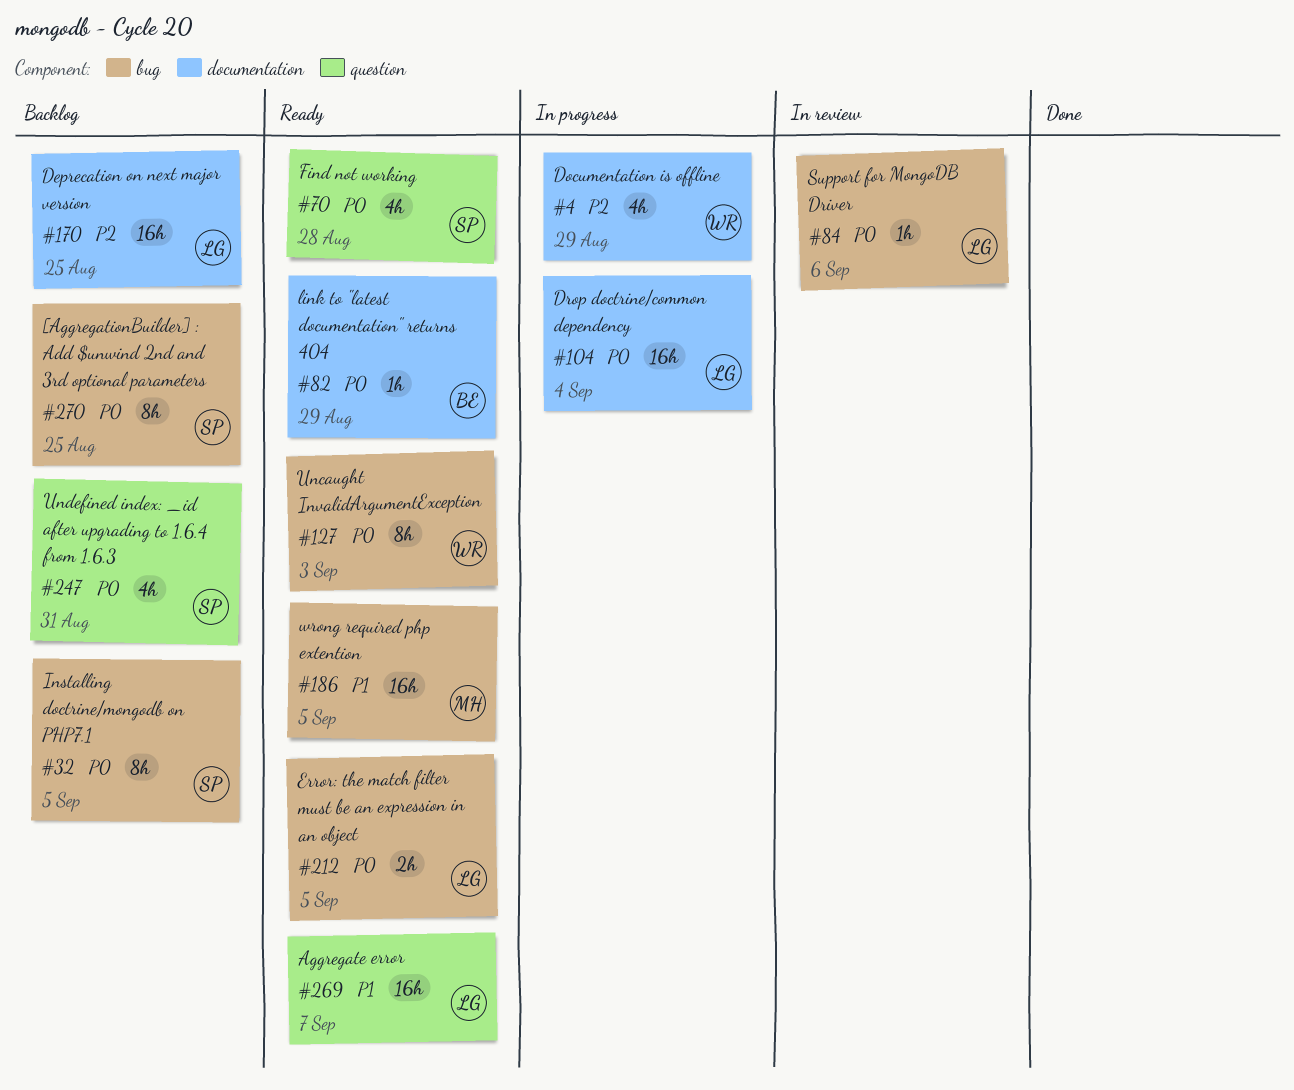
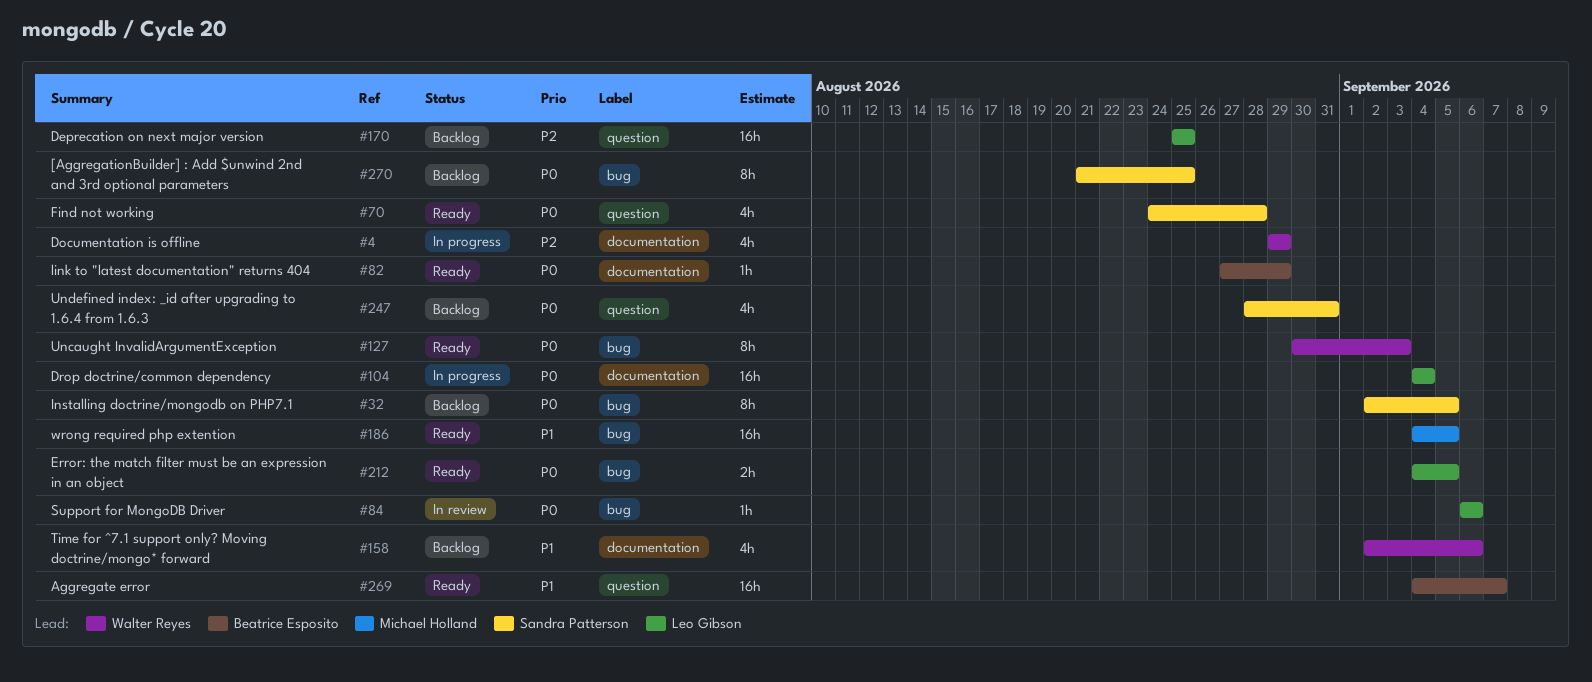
#158: none -> present
#170, label: documentation -> question
#269, owner: Leo Gibson -> Beatrice Esposito

